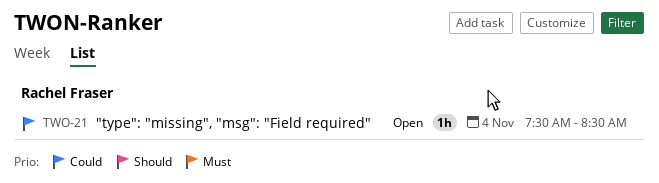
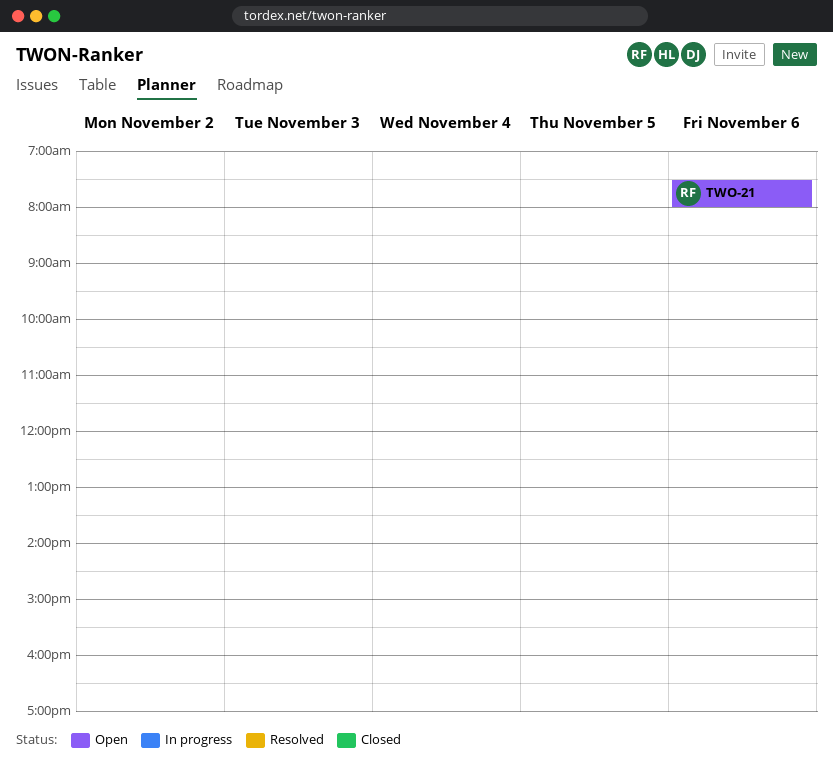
TWO-21, day: Nov 4 -> Nov 6
TWO-21, ends: 08:30 -> 08:00

